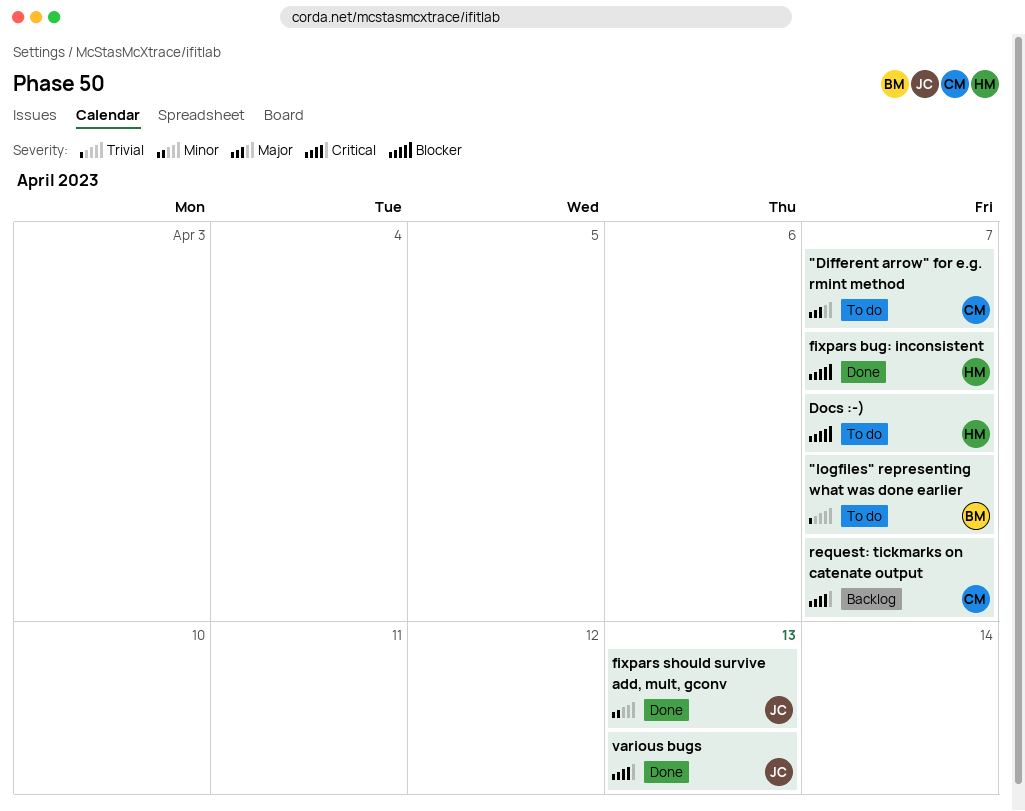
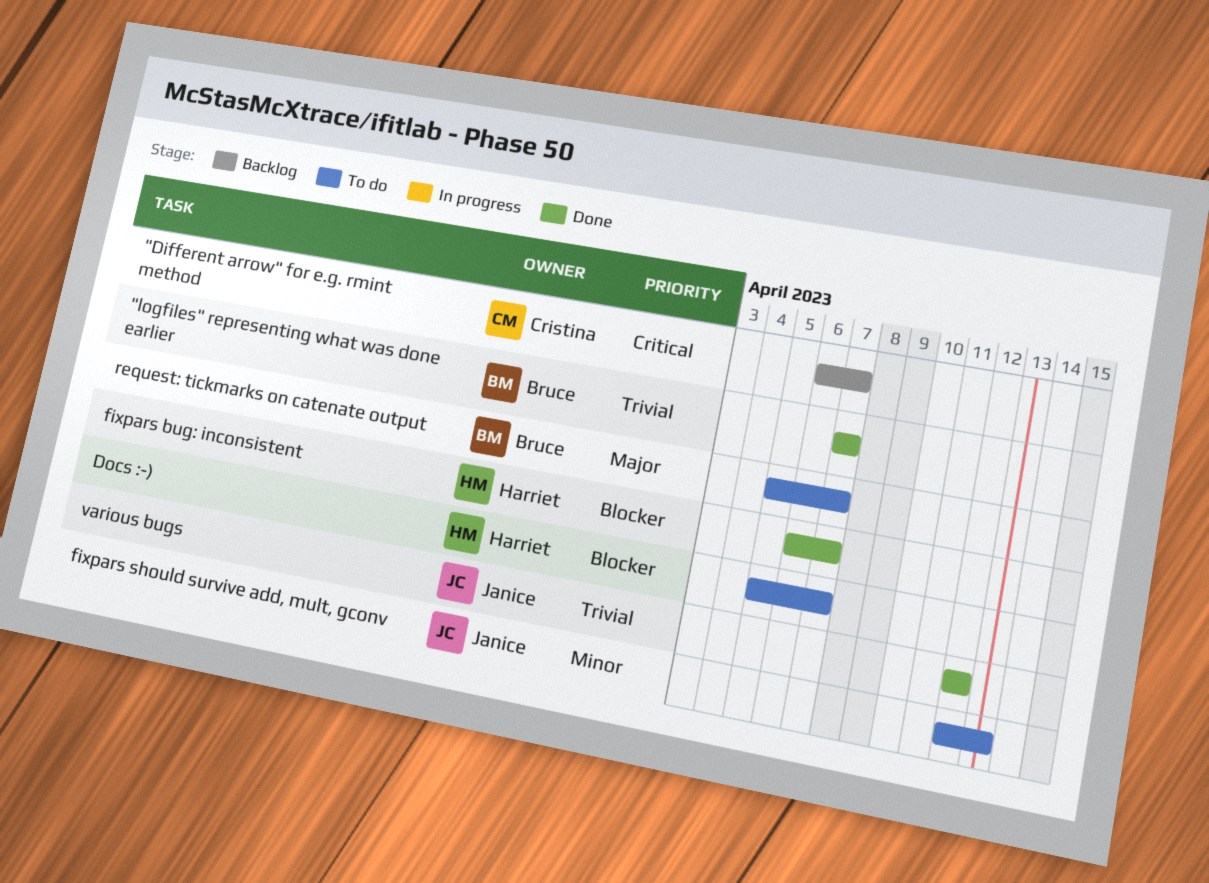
"Different arrow" for e.g. rmint method, status: To do -> Backlog
"Different arrow" for e.g. rmint method, priority: Major -> Critical
"logfiles" representing what was done earlier, status: To do -> Done
fixpars should survive add, mult, gconv, status: Done -> To do
request: tickmarks on catenate output, status: Backlog -> To do
request: tickmarks on catenate output, owner: Cristina -> Bruce
request: tickmarks on catenate output, priority: Critical -> Major
various bugs, priority: Critical -> Trivial
various bugs, due: Apr 13 -> Apr 12

